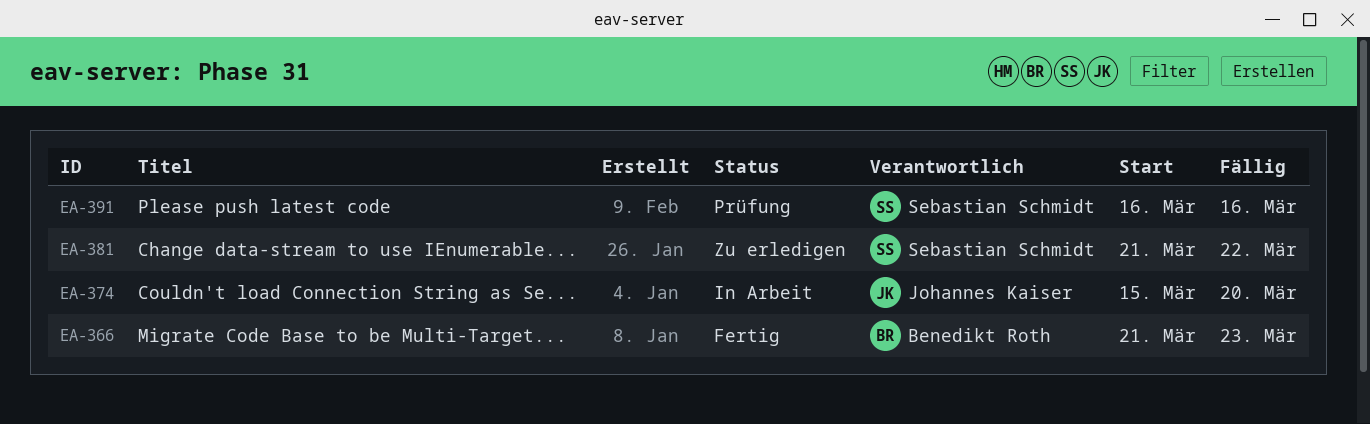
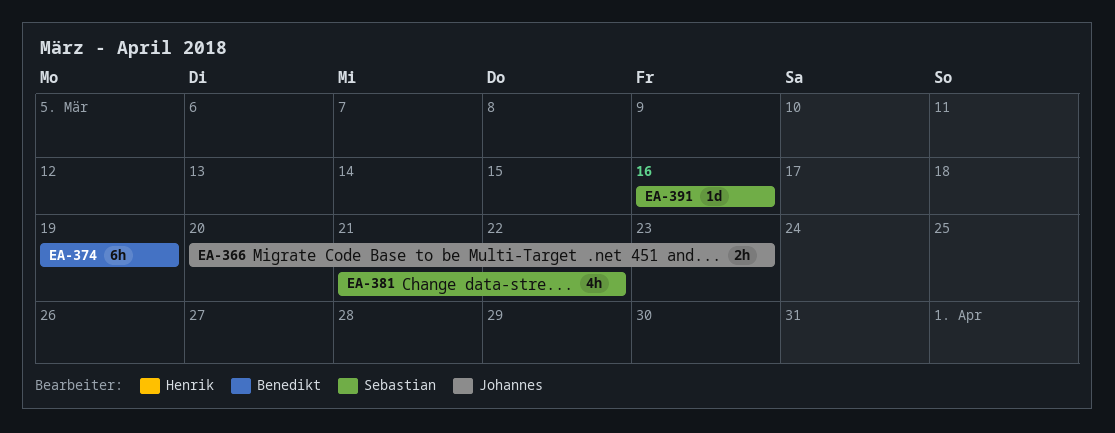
EA-366, owner: Benedikt Roth -> Johannes Kaiser
EA-366, start: Mar 21 -> Mar 20
EA-374, owner: Johannes Kaiser -> Benedikt Roth
EA-374, start: Mar 15 -> Mar 19
EA-374, due: Mar 20 -> Mar 19

